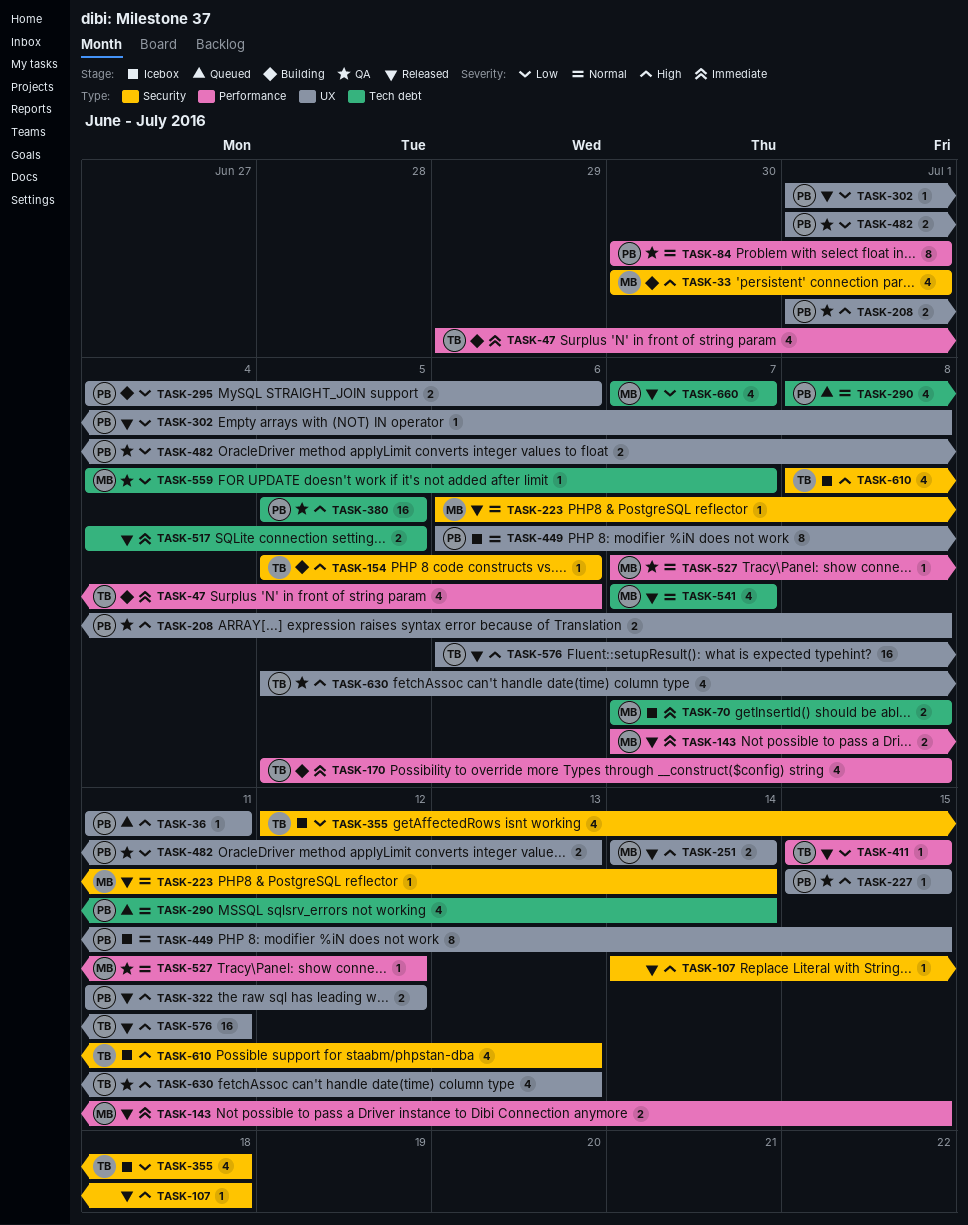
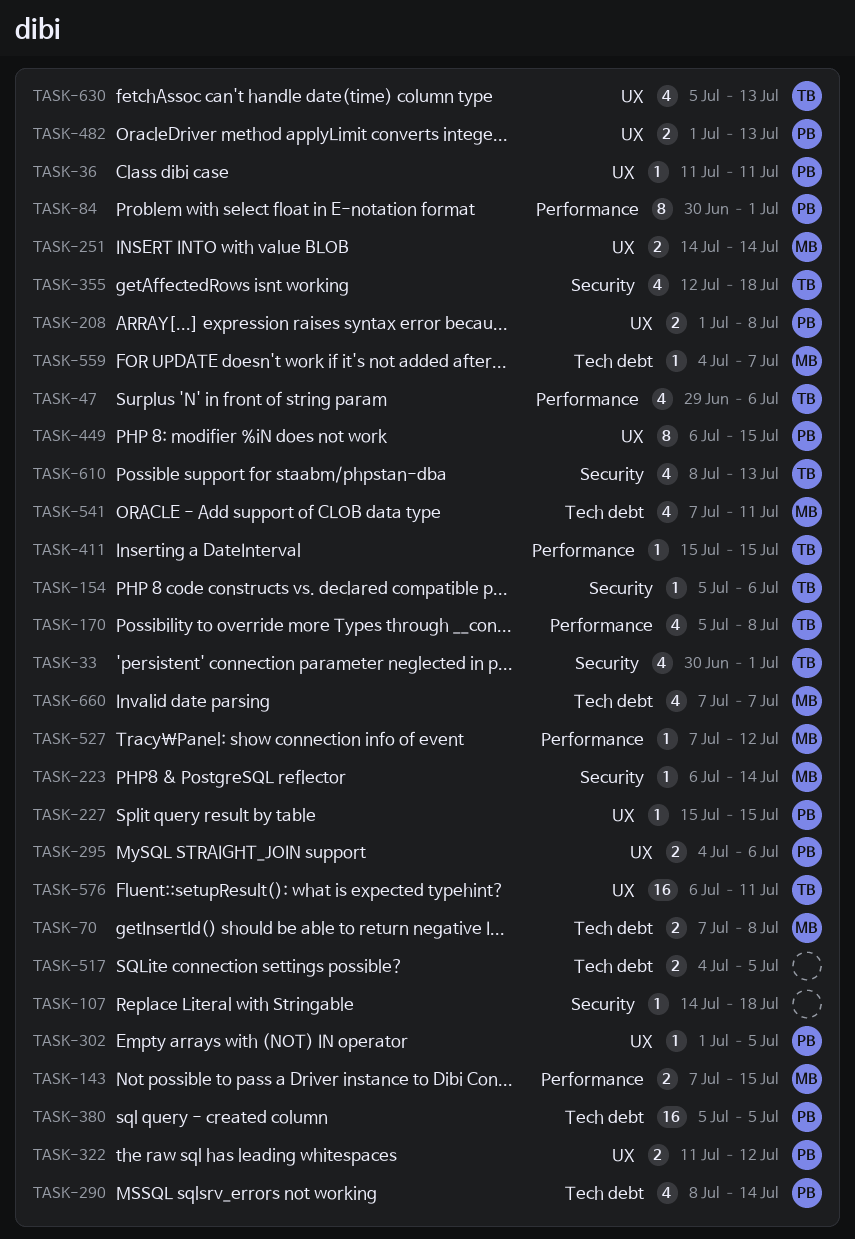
TASK-33, owner: MB -> TB
TASK-302, due: Jul 8 -> Jul 5
TASK-541, due: Jul 7 -> Jul 11

